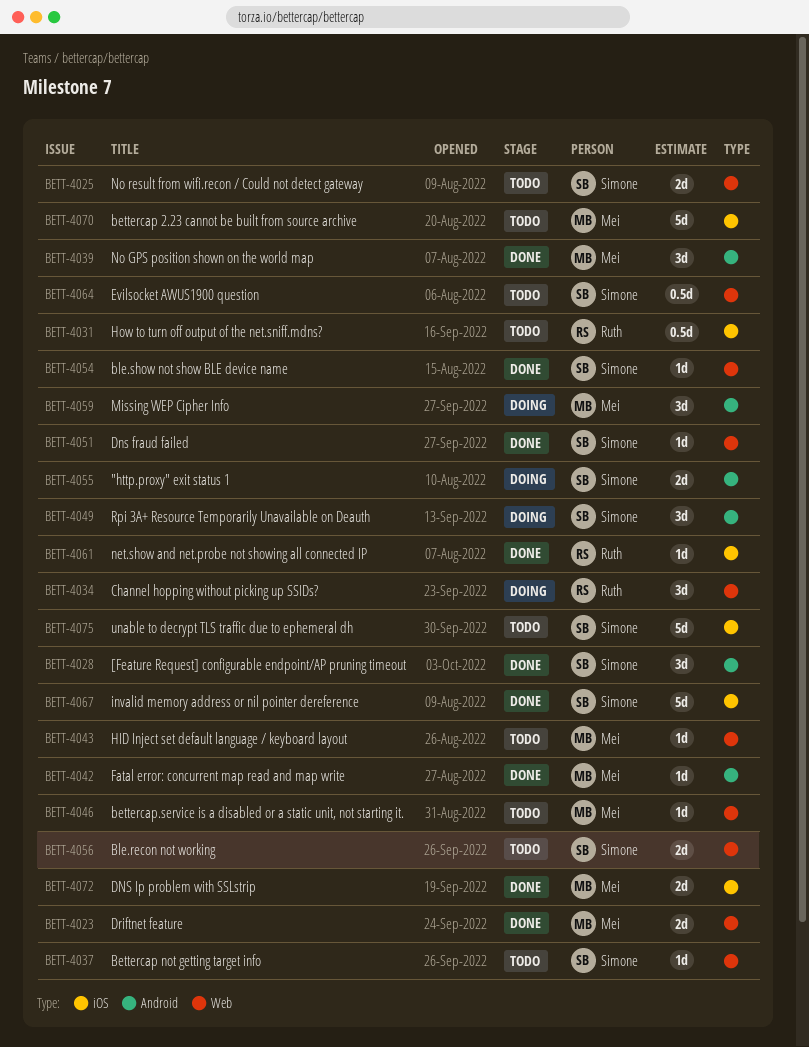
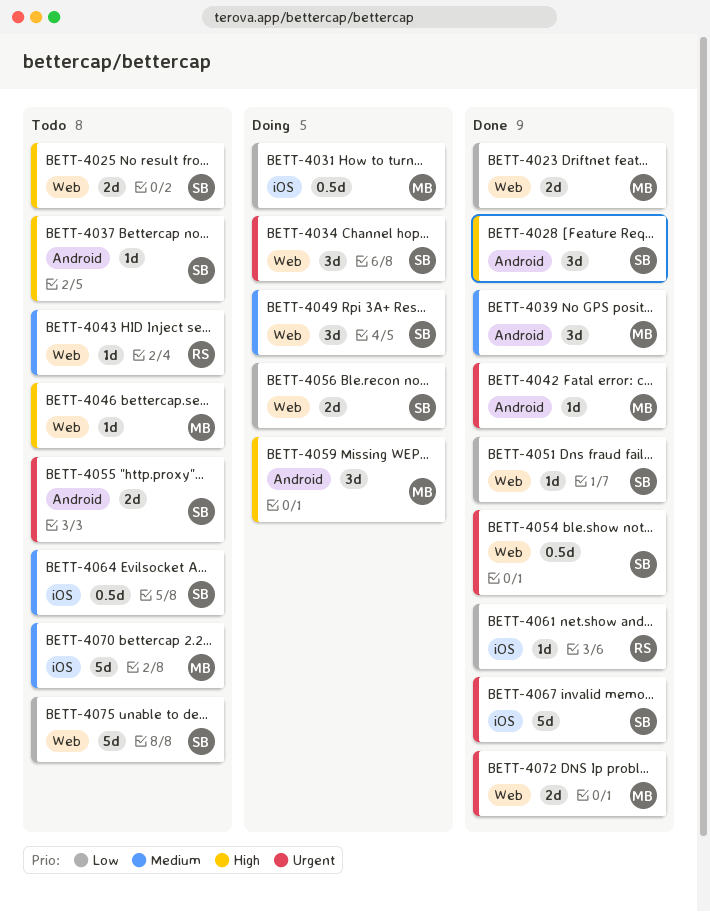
BETT-4031, status: Todo -> Doing
BETT-4031, owner: Ruth -> Mei
BETT-4034, owner: Ruth -> Simone
BETT-4037, label: Web -> Android
BETT-4043, owner: Mei -> Ruth
BETT-4049, label: Android -> Web
BETT-4054, estimate: 1d -> 0.5d
BETT-4055, status: Doing -> Todo
BETT-4056, status: Todo -> Doing
BETT-4064, label: Web -> iOS
BETT-4072, label: iOS -> Web
BETT-4075, label: iOS -> Web

